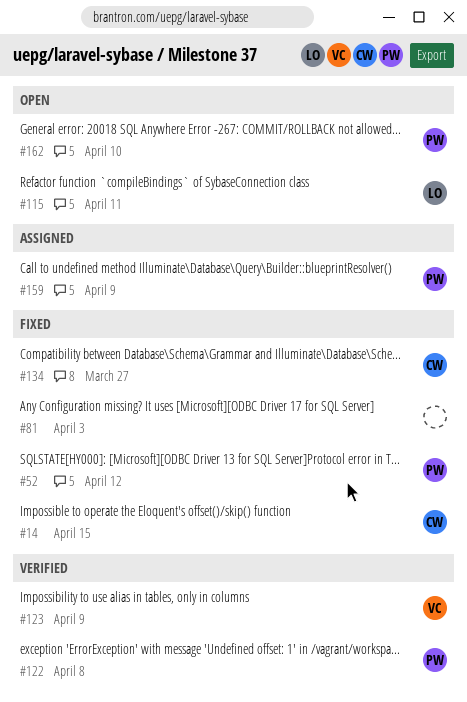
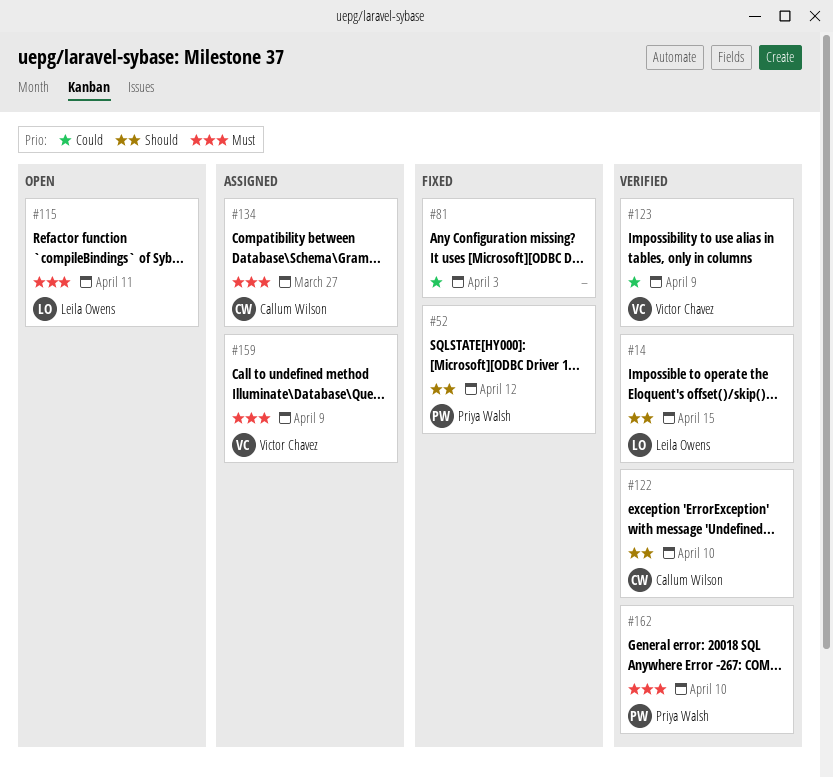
#14, status: Fixed -> Verified
#14, owner: Callum Wilson -> Leila Owens
#122, owner: Priya Walsh -> Callum Wilson
#122, due: Apr 8 -> Apr 10
#134, status: Fixed -> Assigned
#159, owner: Priya Walsh -> Victor Chavez
#162, status: Open -> Verified

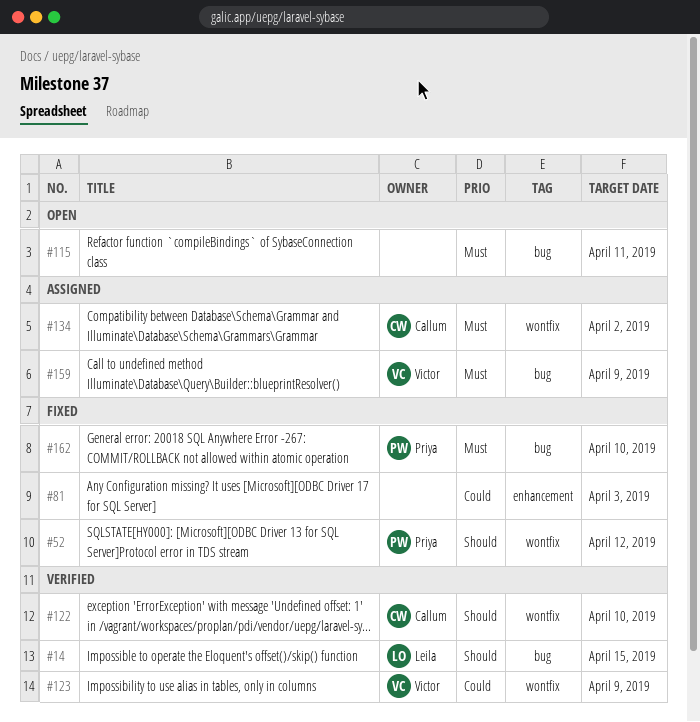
#115, owner: Leila Owens -> none
#134, due: Mar 27 -> Apr 2
#162, status: Verified -> Fixed

